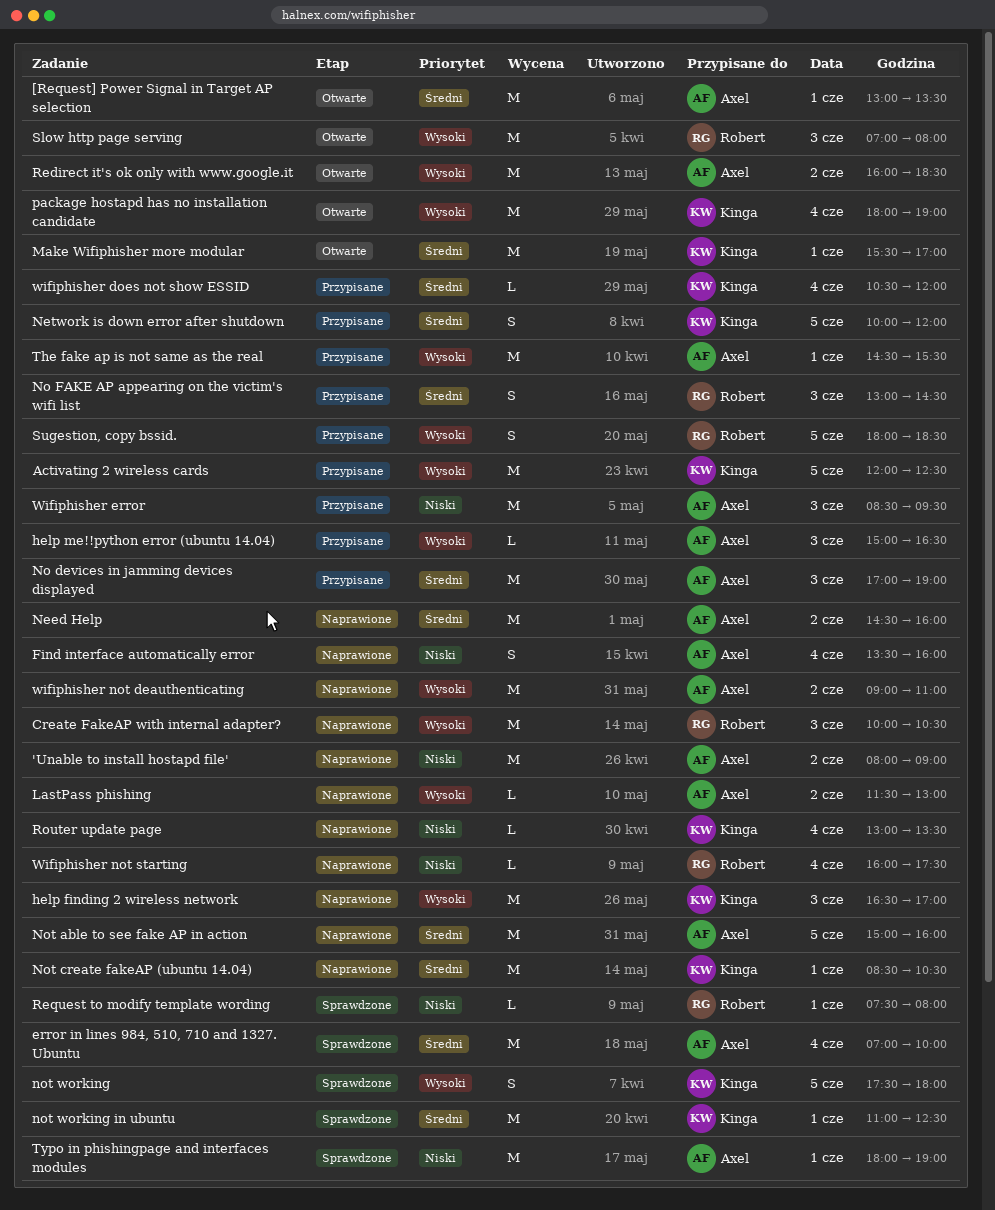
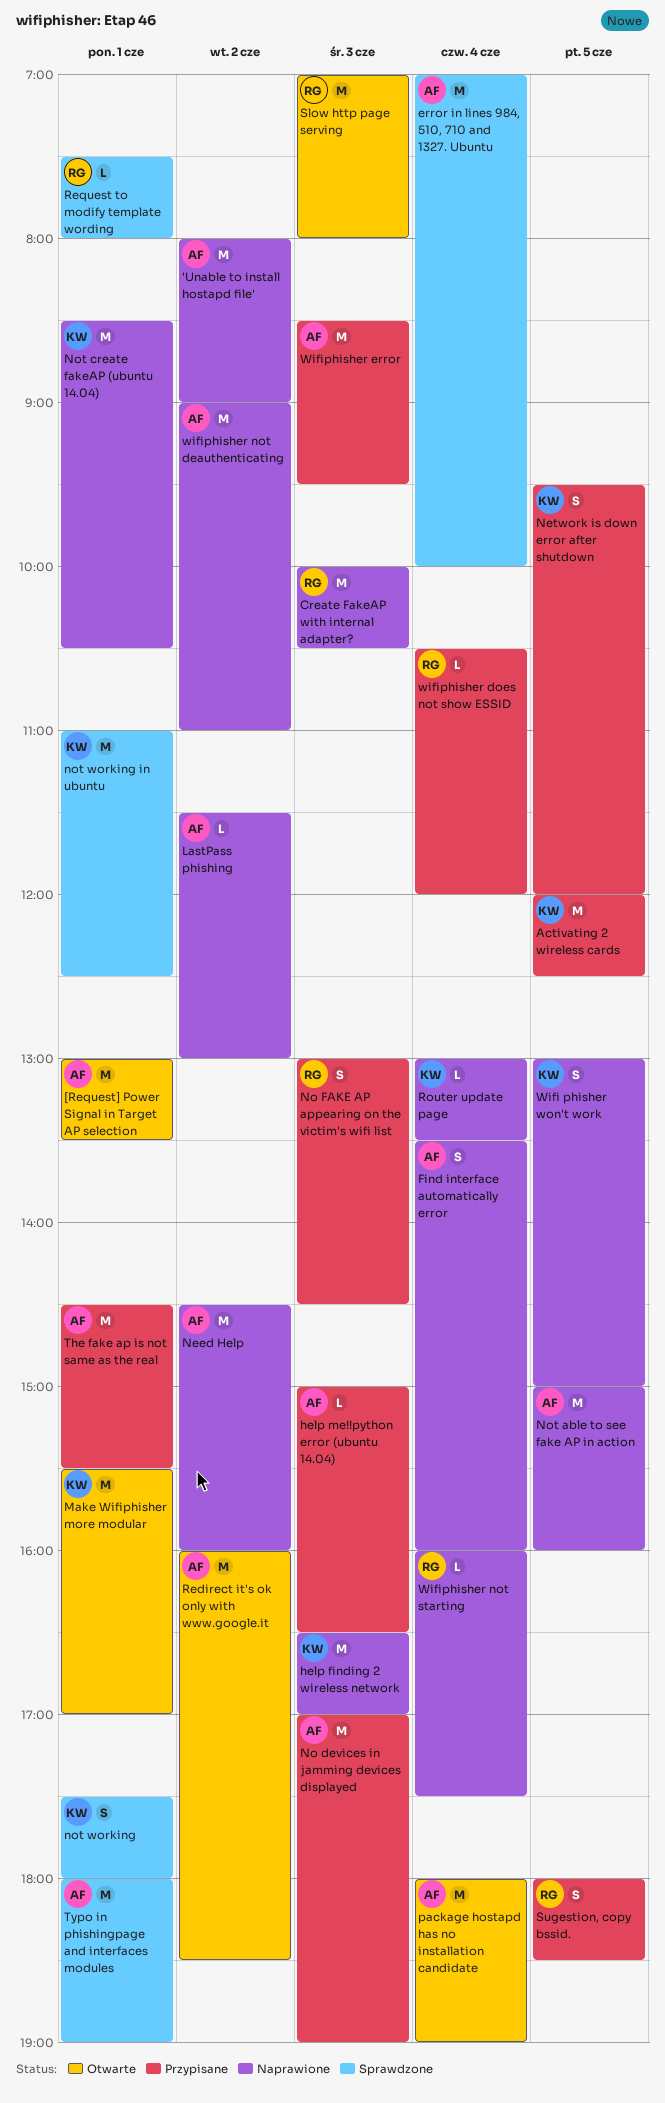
Network is down error after shutdown, begins: 10:00 -> 09:30
not working, day: Jun 5 -> Jun 1
package hostapd has no installation candidate, owner: Kinga -> Axel
Wifi phisher won't work: none -> present
wifiphisher does not show ESSID, owner: Kinga -> Robert

